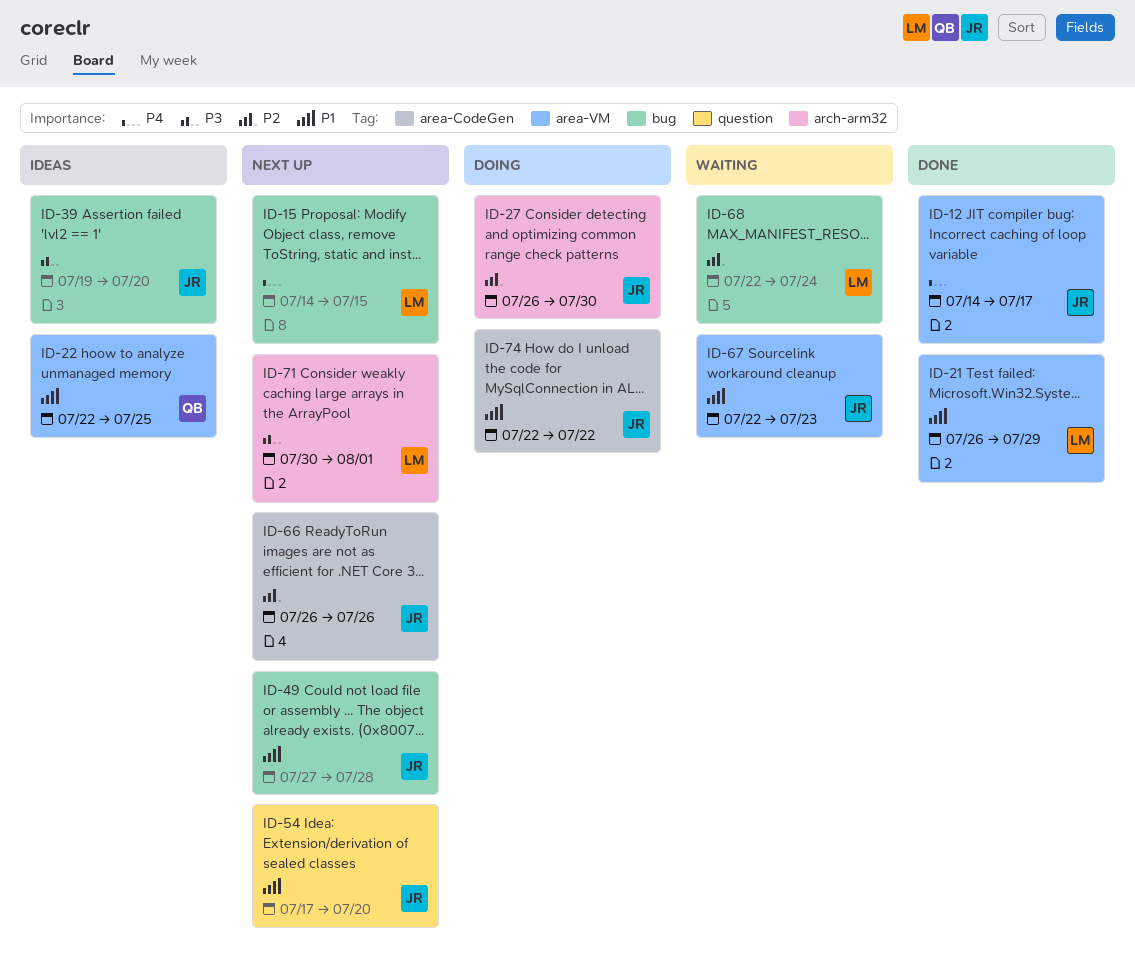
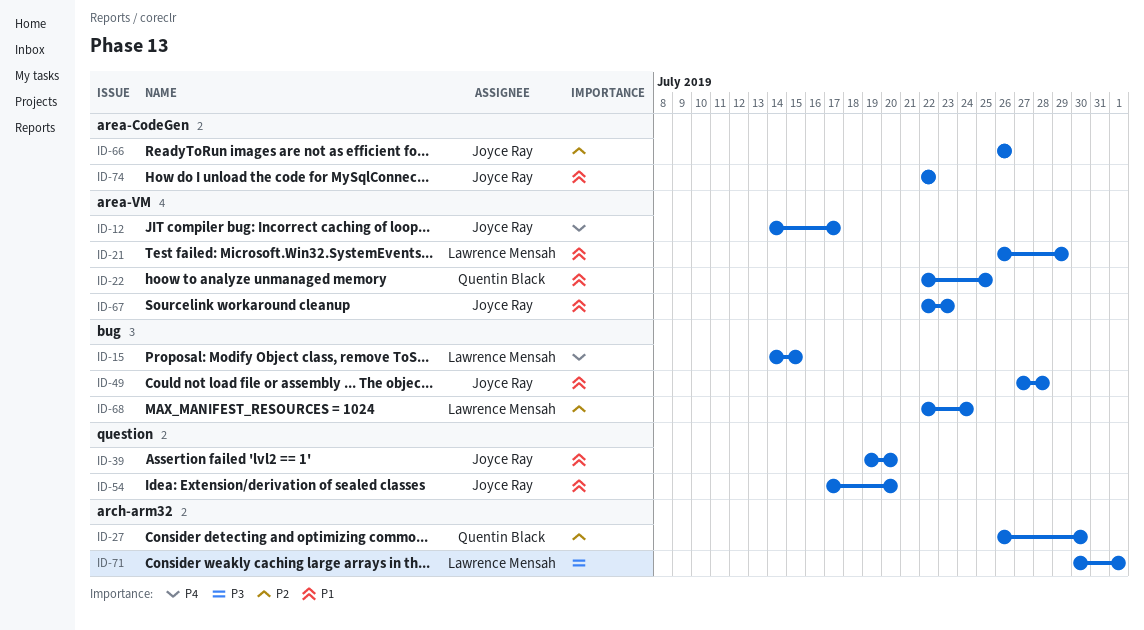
ID-27, owner: Joyce Ray -> Quentin Black
ID-39, priority: P3 -> P1
ID-39, label: bug -> question

